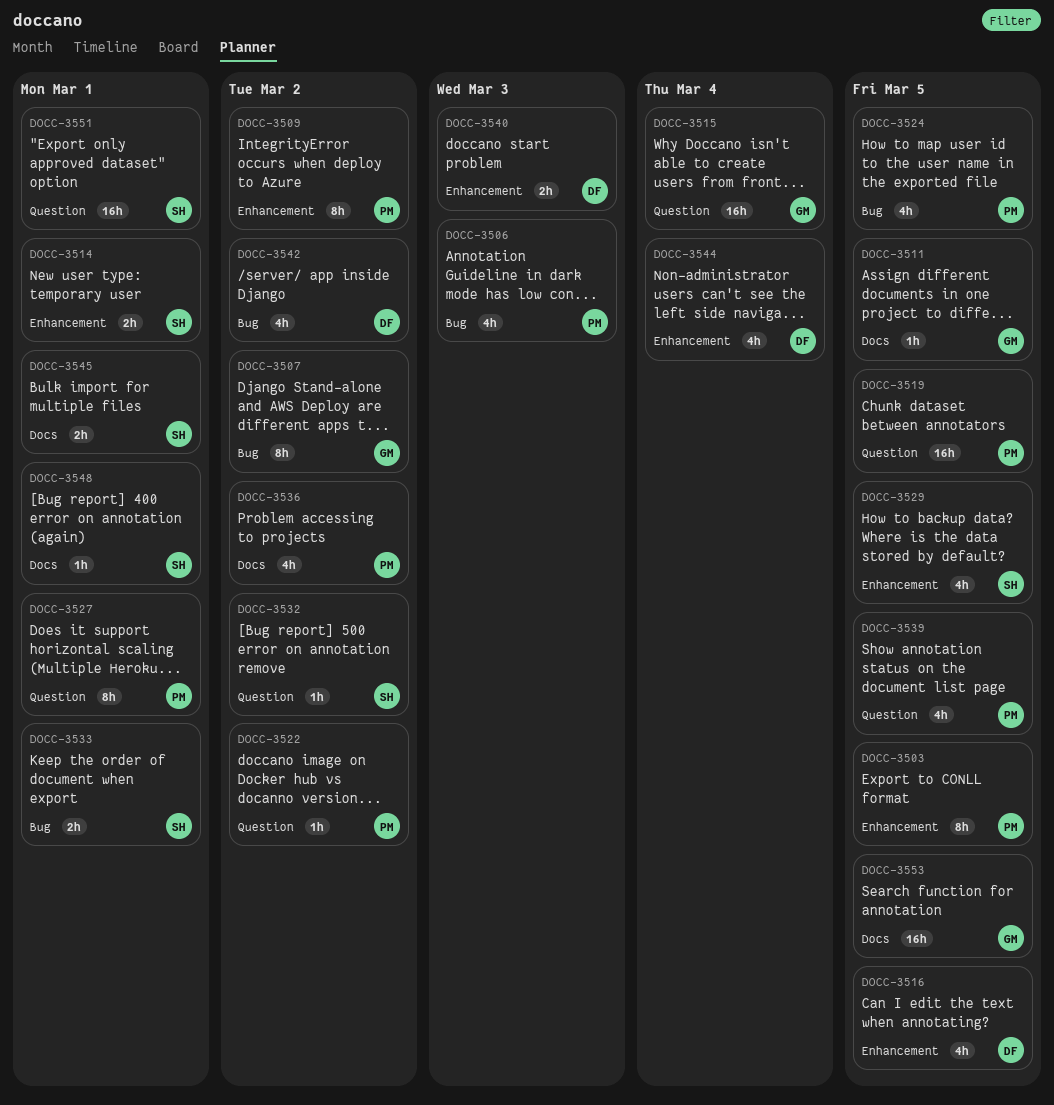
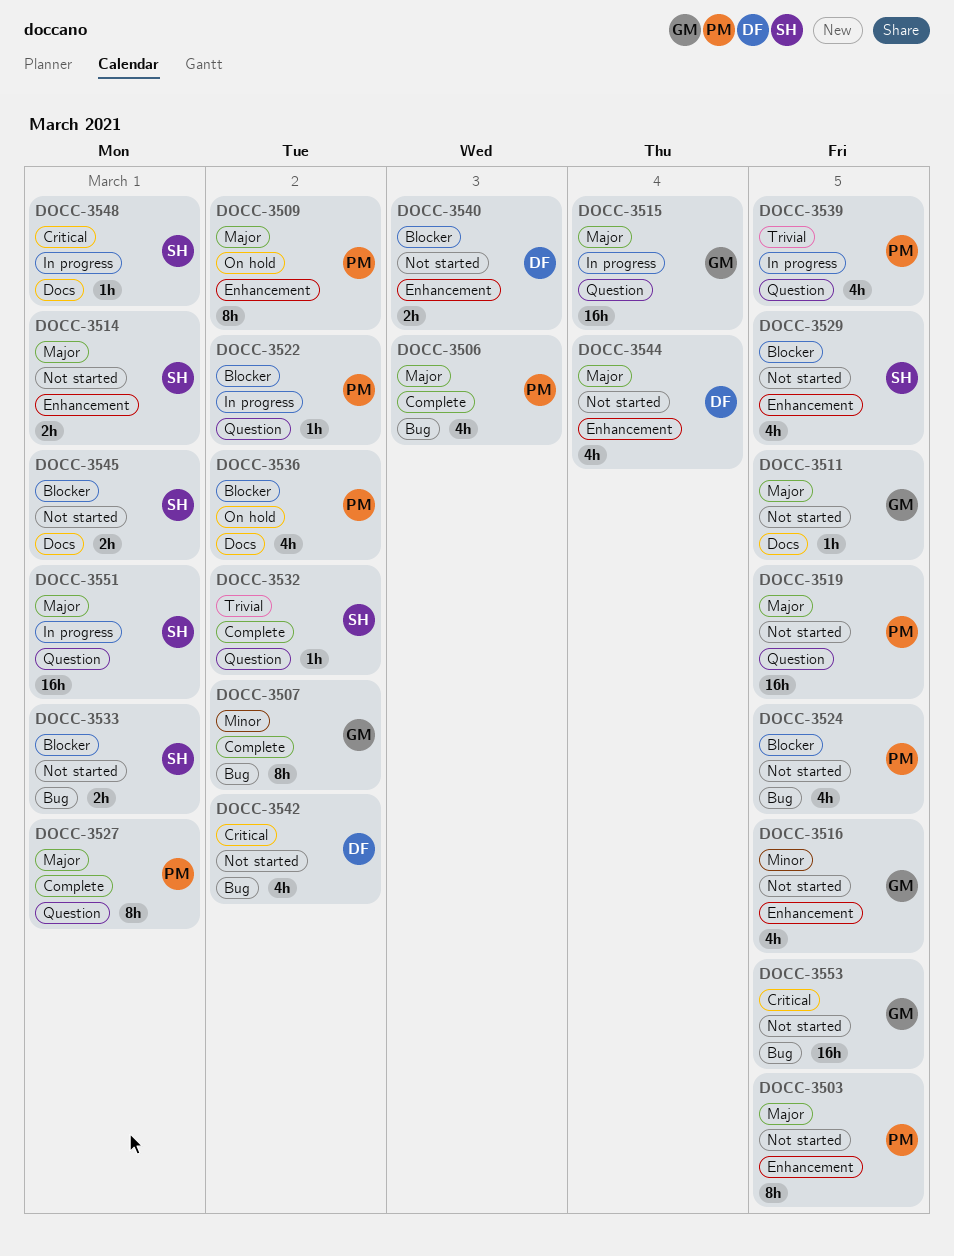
DOCC-3516, owner: DF -> GM
DOCC-3553, label: Docs -> Bug

